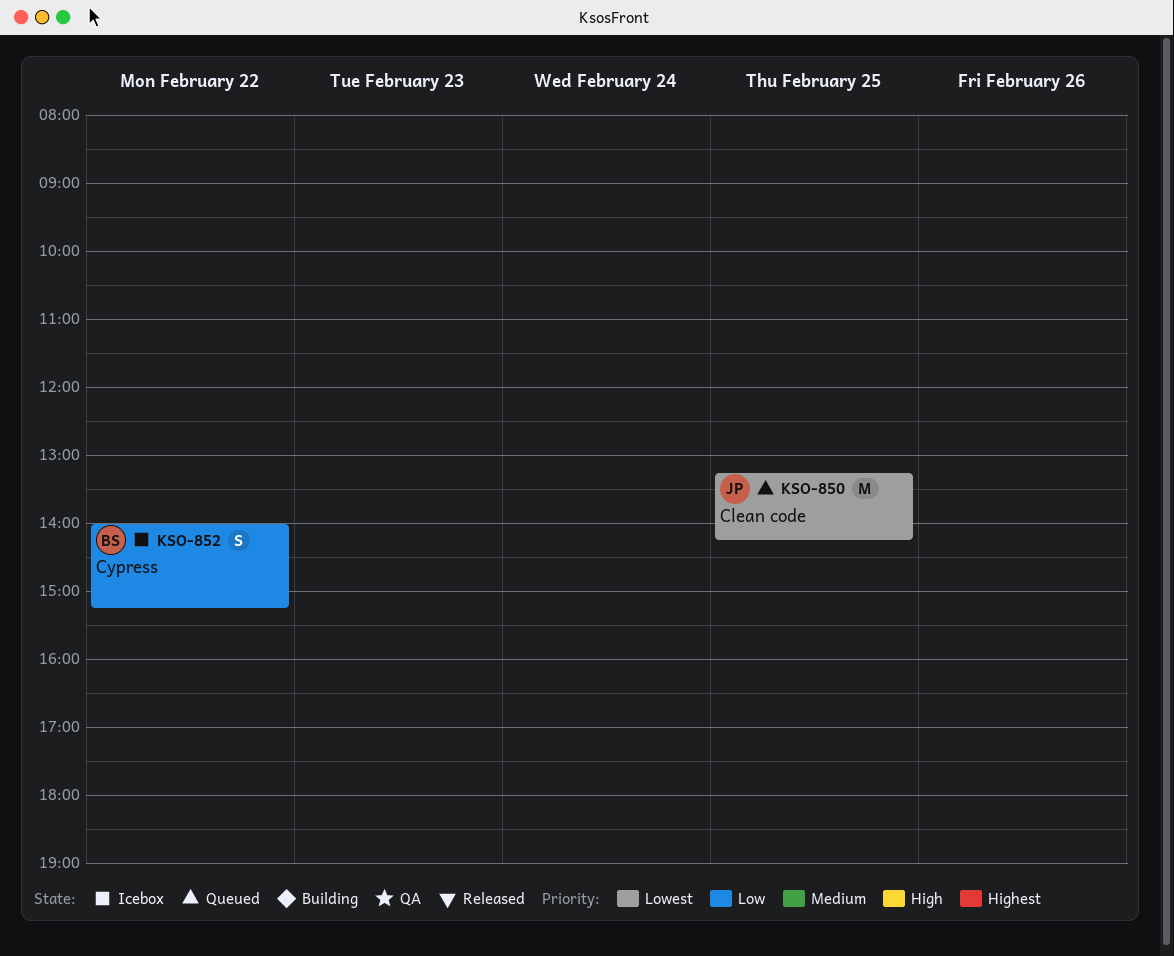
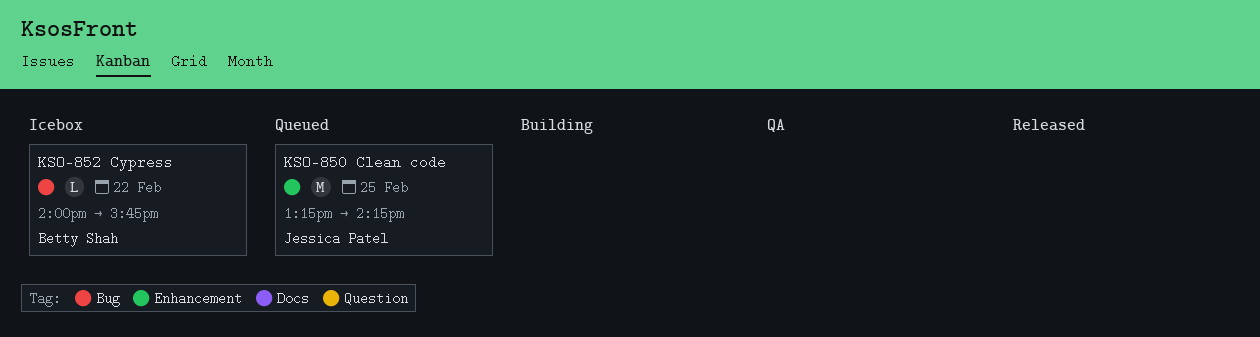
KSO-852, estimate: S -> L
KSO-852, ends: 15:15 -> 15:45

